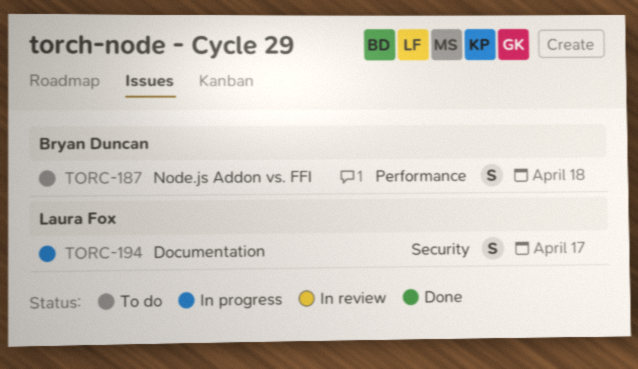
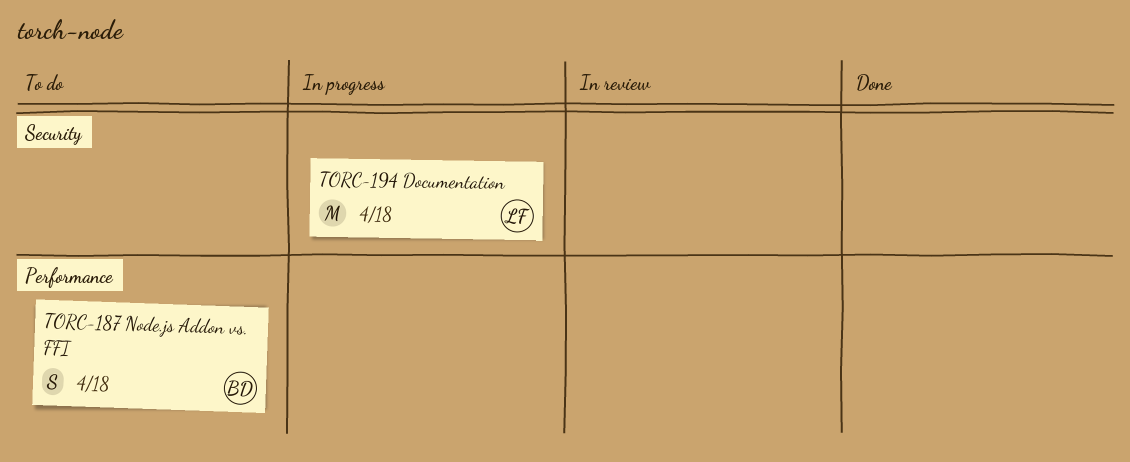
TORC-194, estimate: S -> M
TORC-194, due: Apr 17 -> Apr 18

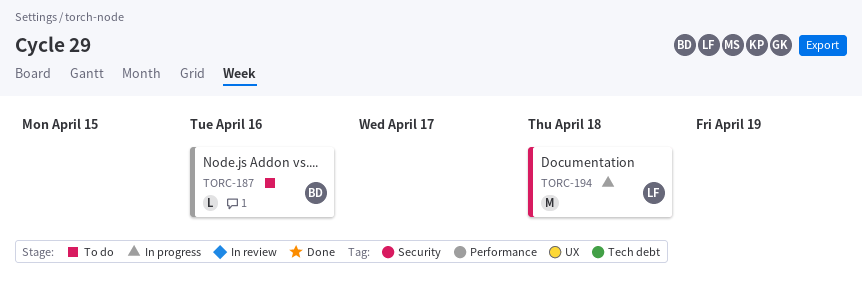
TORC-187, estimate: S -> L
TORC-187, due: Apr 18 -> Apr 16

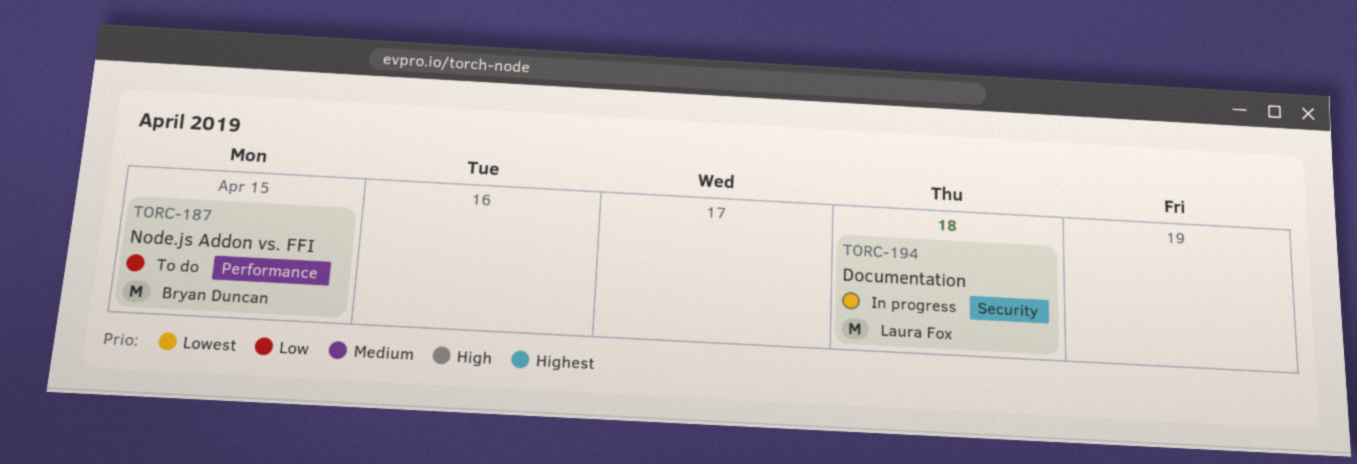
TORC-187, estimate: L -> M
TORC-187, due: Apr 16 -> Apr 15

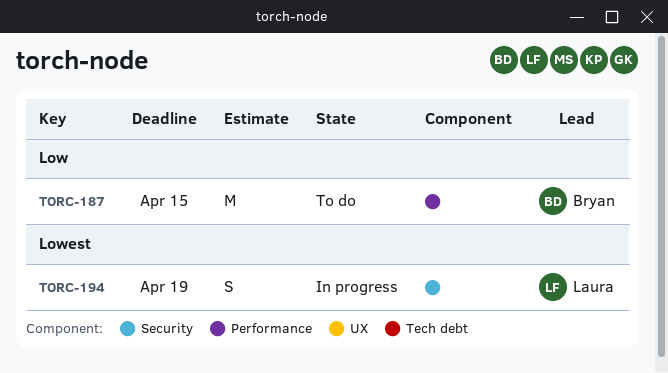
TORC-194, estimate: M -> S
TORC-194, due: Apr 18 -> Apr 19

